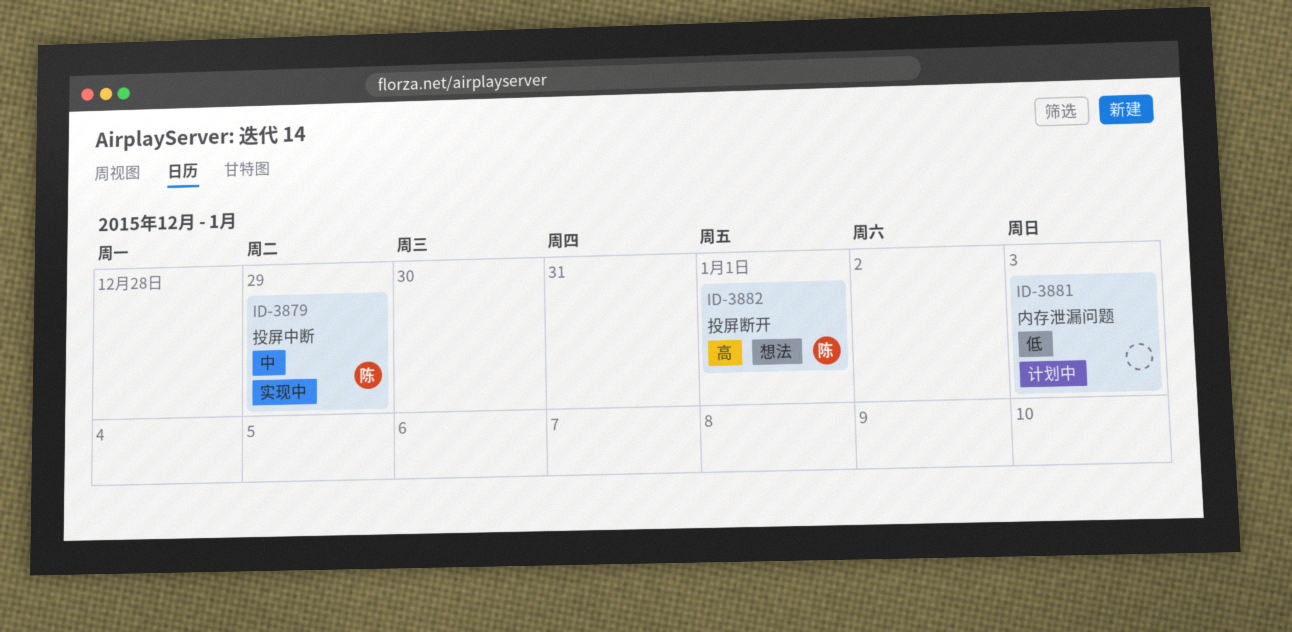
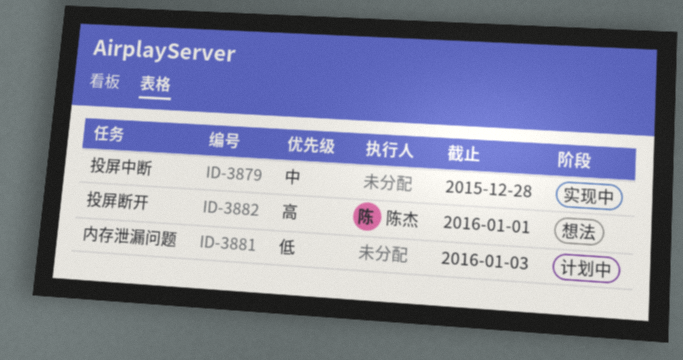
ID-3879, owner: 陈杰 -> none
ID-3879, due: Dec 29 -> Dec 28

